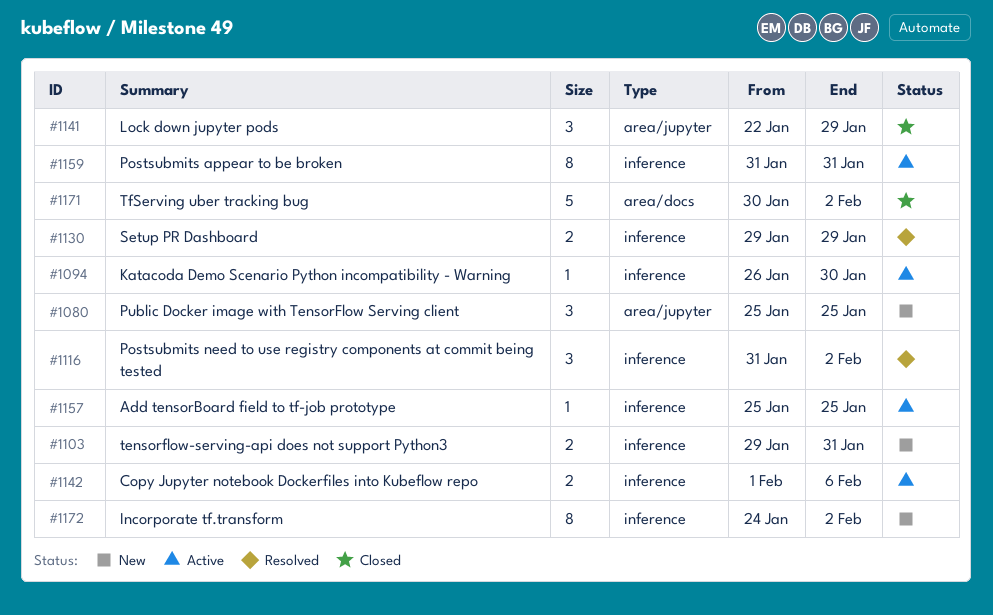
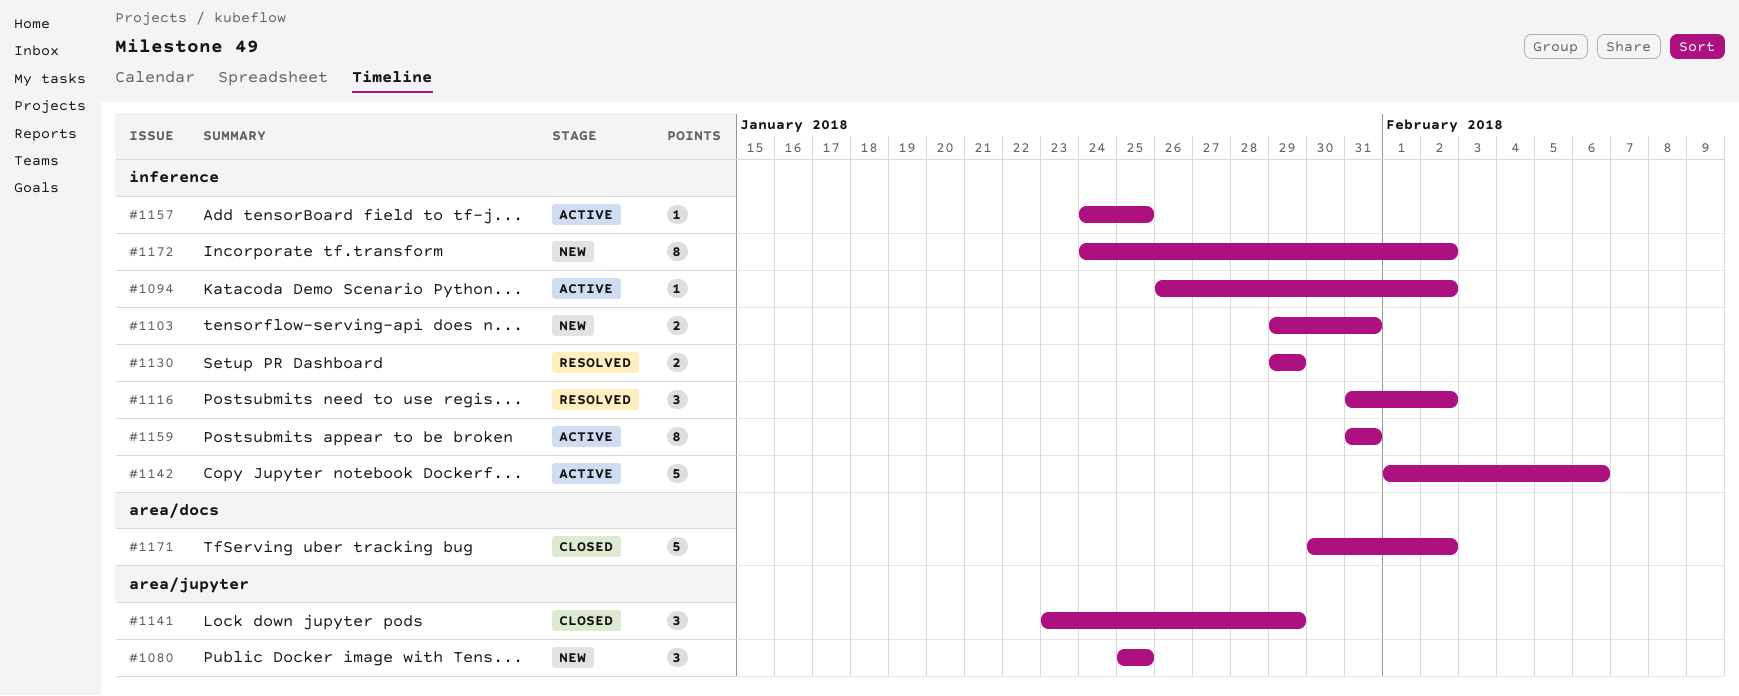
#1094, due: Jan 30 -> Feb 2
#1141, start: Jan 22 -> Jan 23
#1142, estimate: 2 -> 5
#1157, start: Jan 25 -> Jan 24

